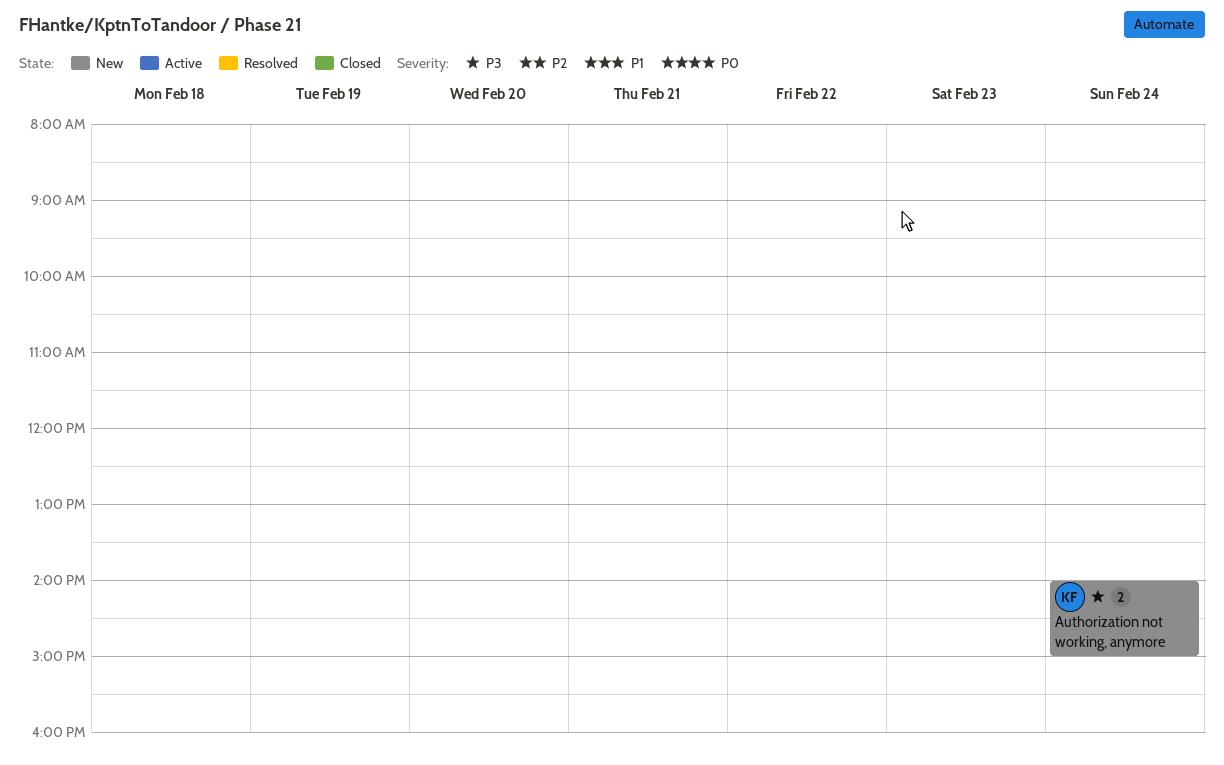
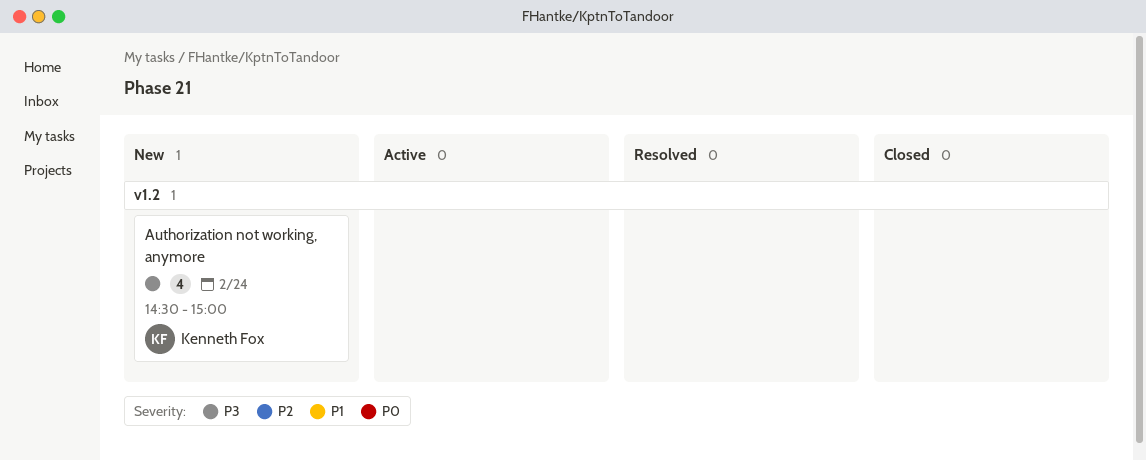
Authorization not working, anymore, estimate: 2 -> 4
Authorization not working, anymore, begins: 14:00 -> 14:30

